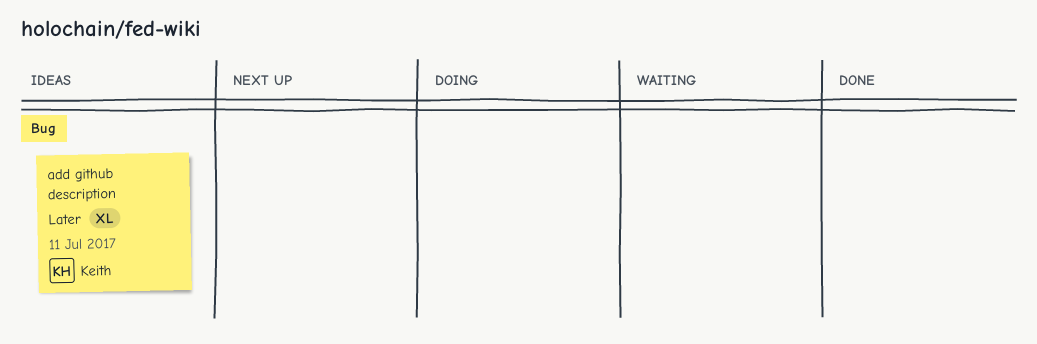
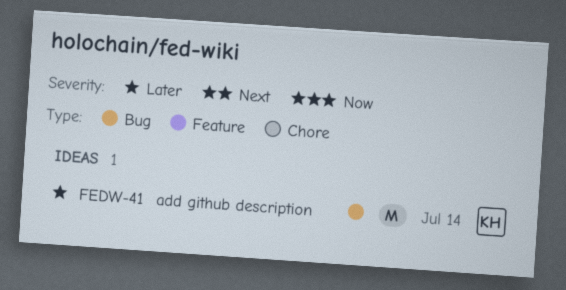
add github description, estimate: XL -> M
add github description, due: Jul 11 -> Jul 14

